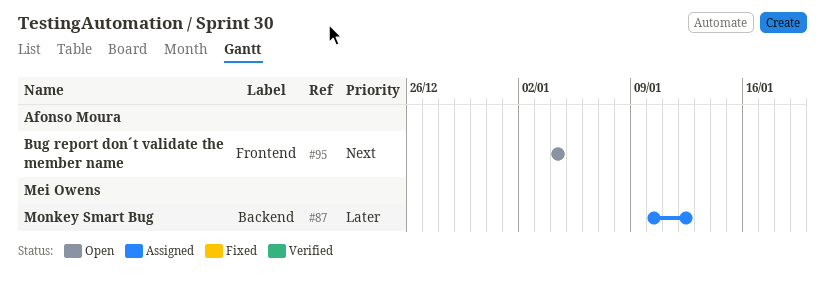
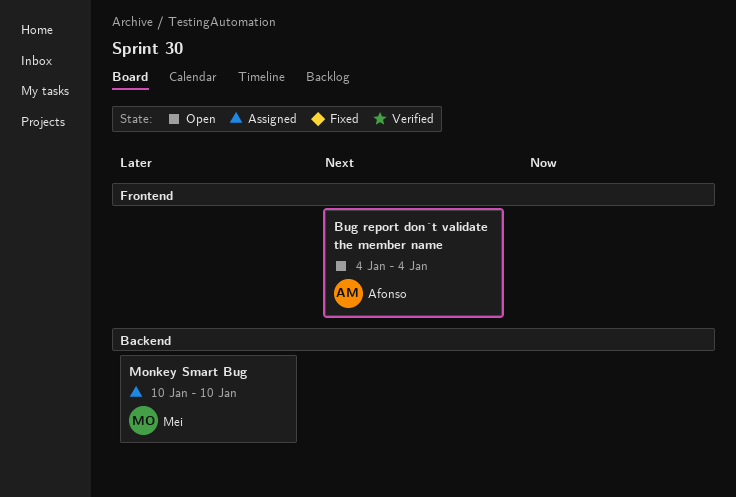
Monkey Smart Bug, due: Jan 12 -> Jan 10

